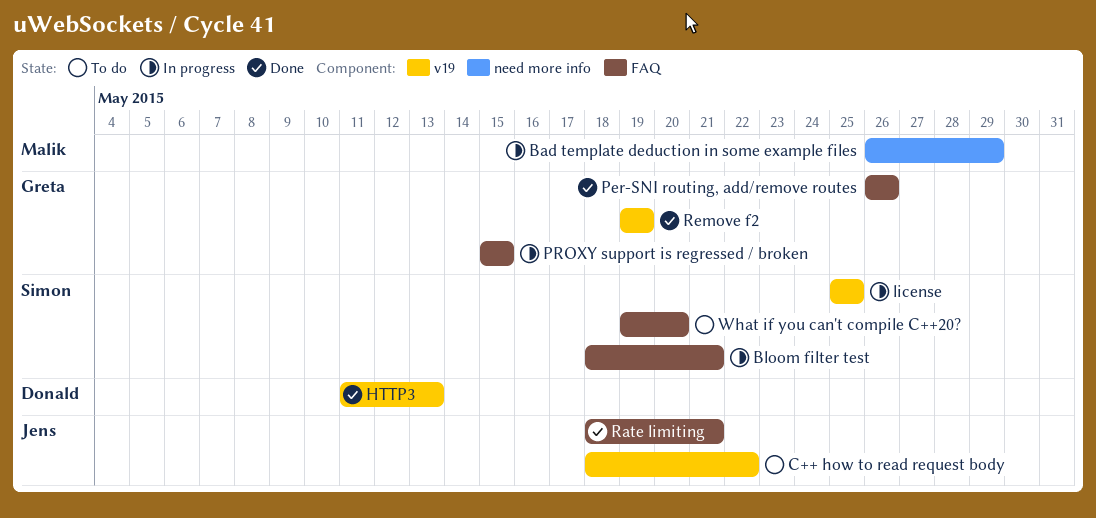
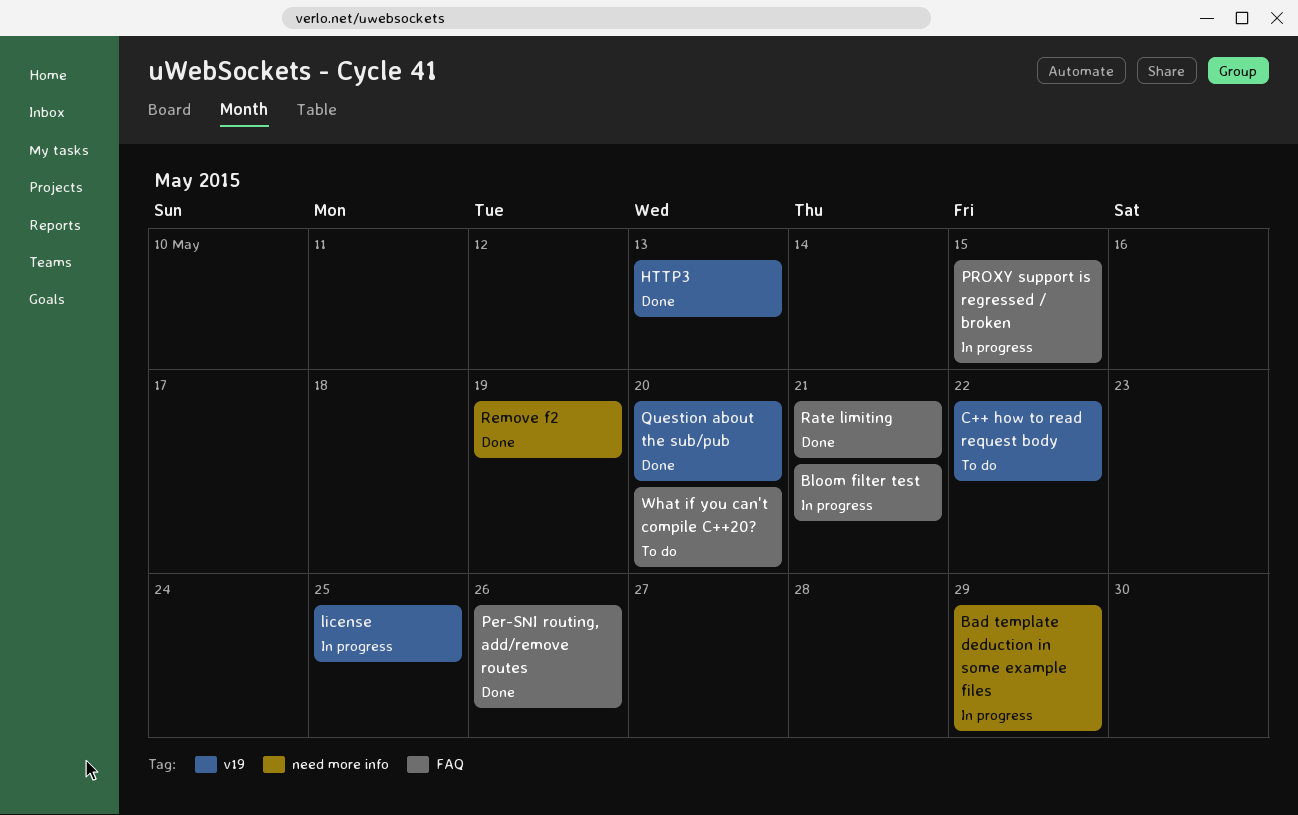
Question about the sub/pub: none -> present
Remove f2, label: v19 -> need more info

